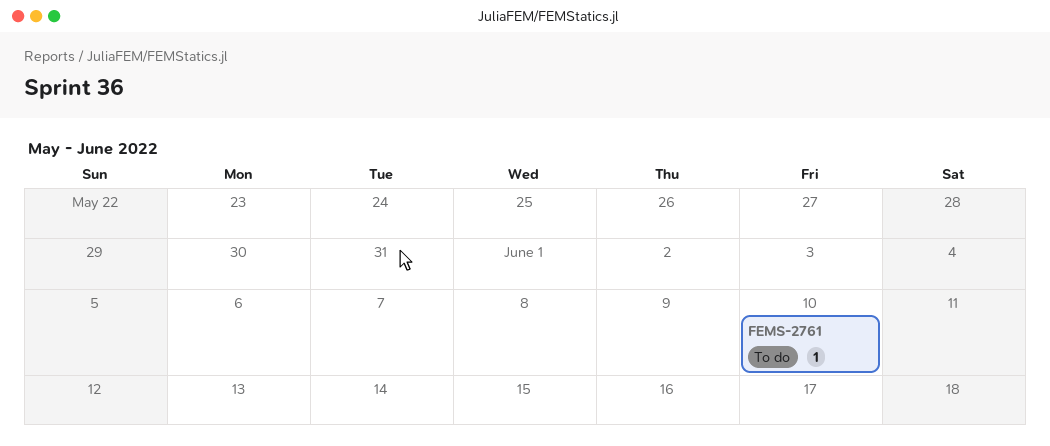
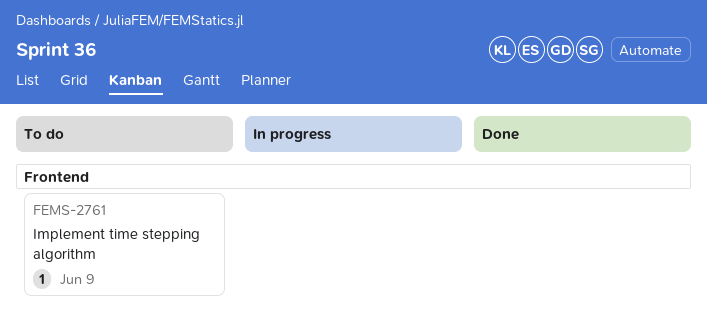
FEMS-2761, due: Jun 10 -> Jun 9

